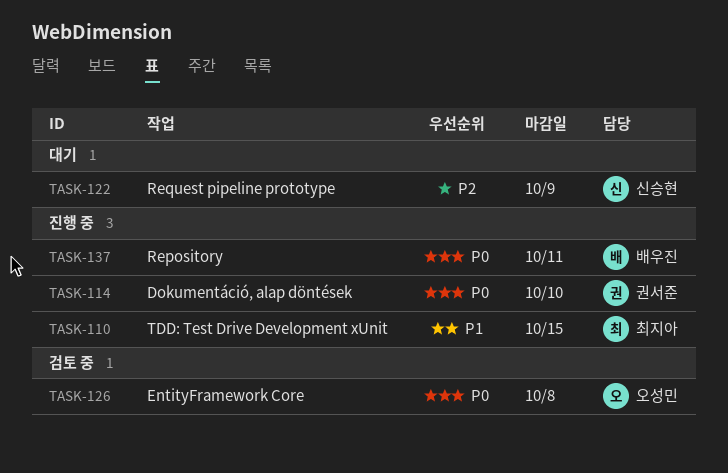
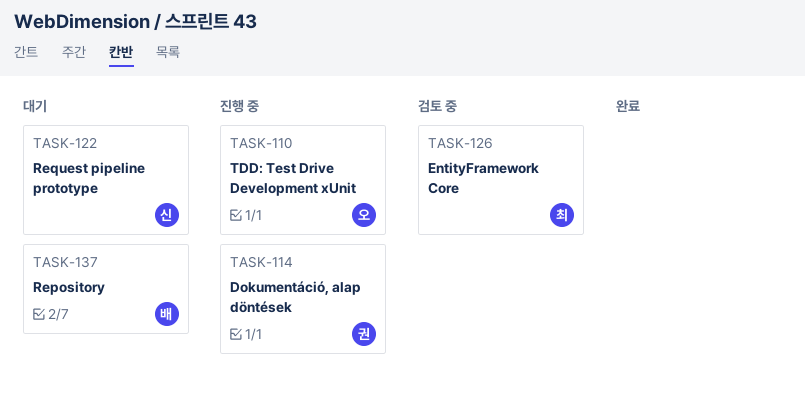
TASK-110, owner: 최지아 -> 오성민
TASK-126, owner: 오성민 -> 최지아
TASK-137, status: 진행 중 -> 대기

